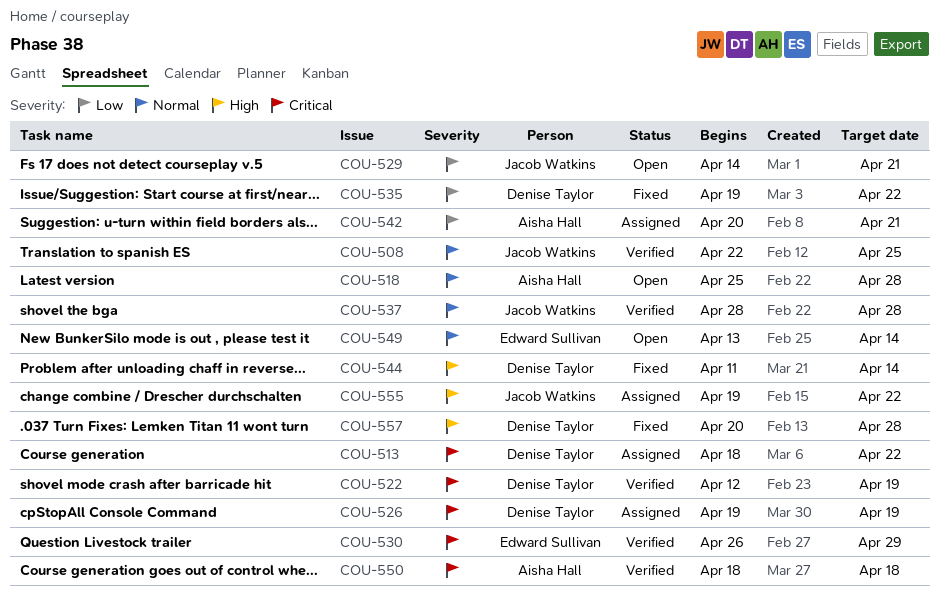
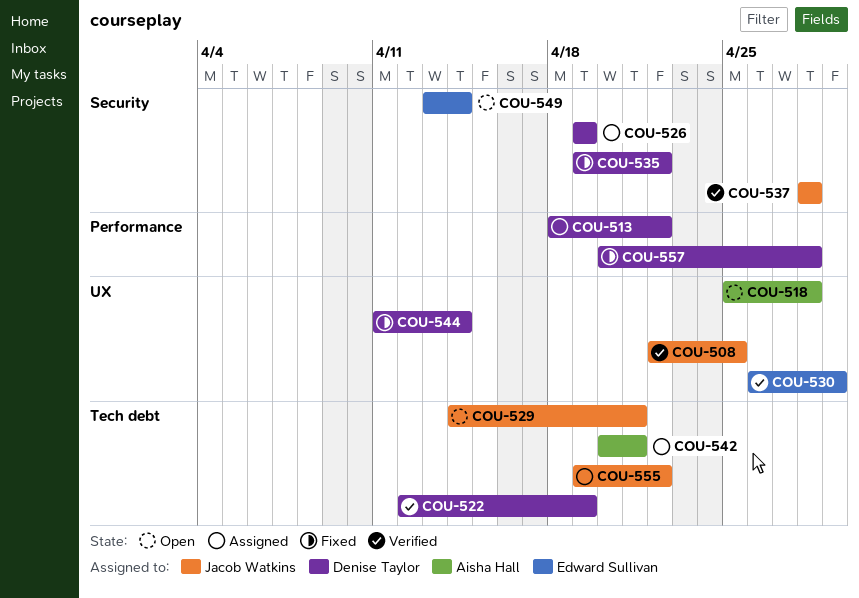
COU-550: present -> none

